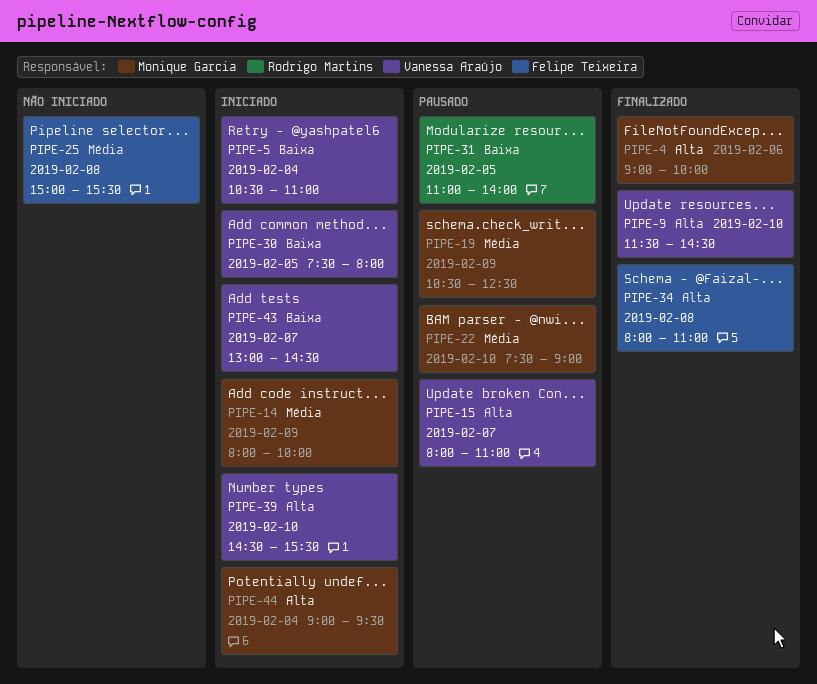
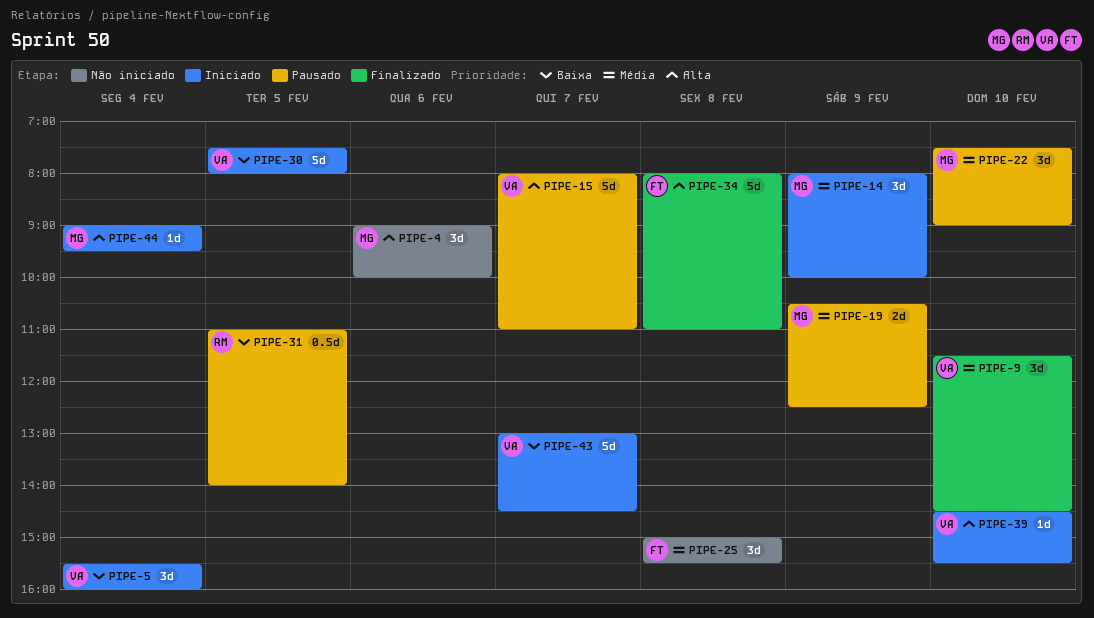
PIPE-4, status: Finalizado -> Não iniciado
PIPE-5, begins: 10:30 -> 15:30
PIPE-5, ends: 11:00 -> 16:00
PIPE-9, priority: Alta -> Média

